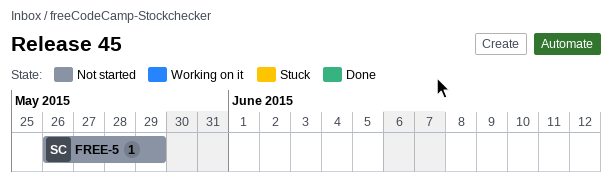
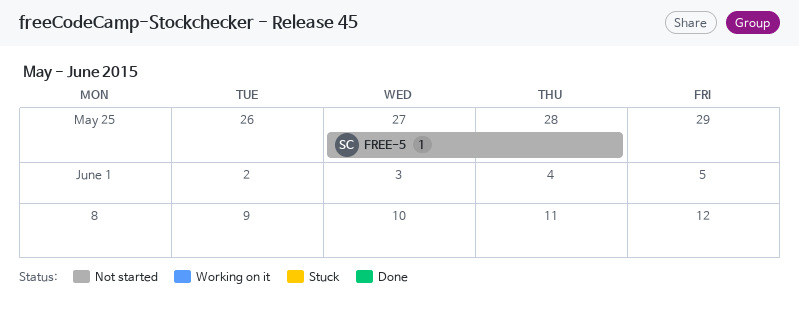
FREE-5, start: May 26 -> May 27
FREE-5, due: May 29 -> May 28

